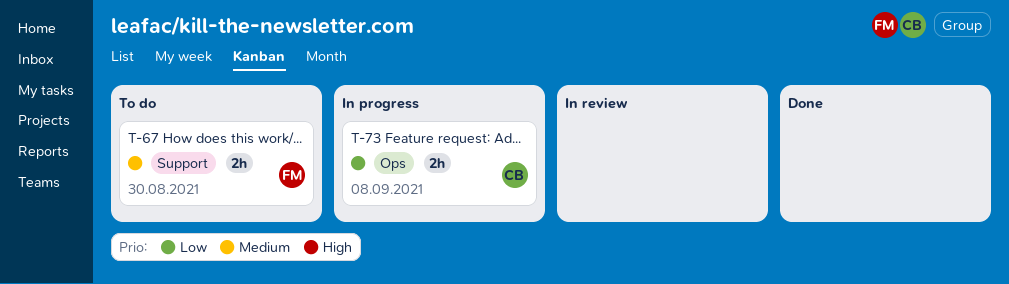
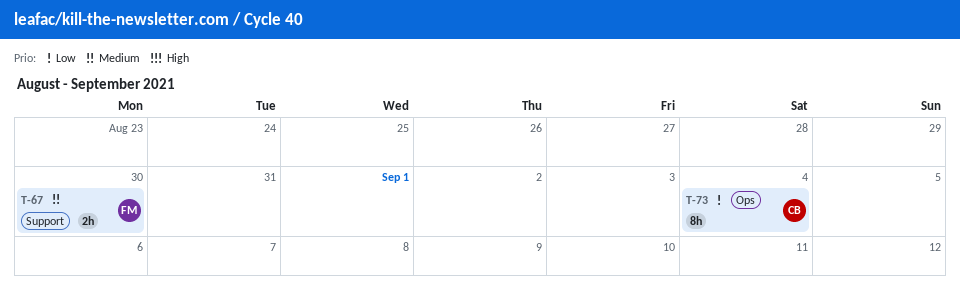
T-73, estimate: 2h -> 8h
T-73, due: Sep 8 -> Sep 4

